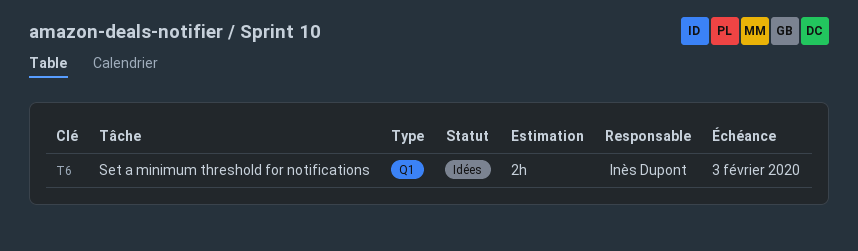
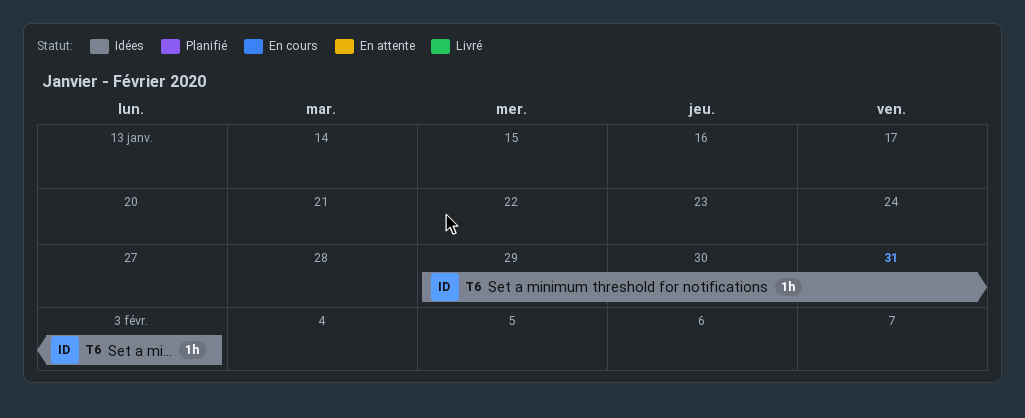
T6, estimate: 2h -> 1h

